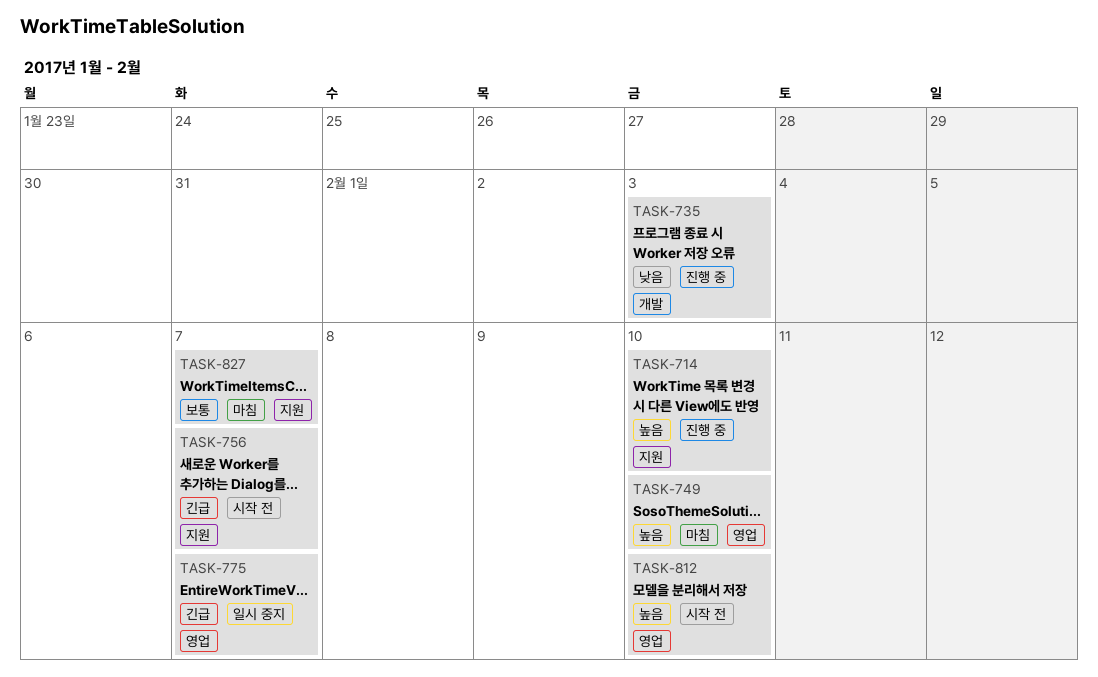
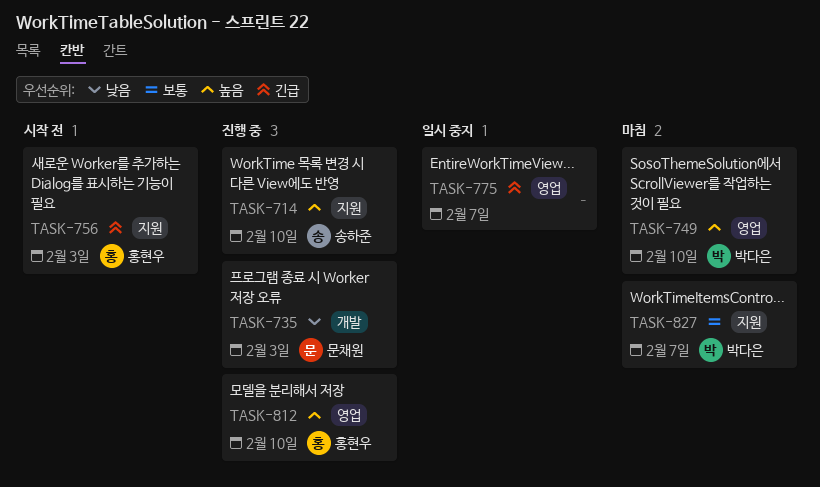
TASK-756, due: Feb 7 -> Feb 3
TASK-812, status: 시작 전 -> 진행 중

